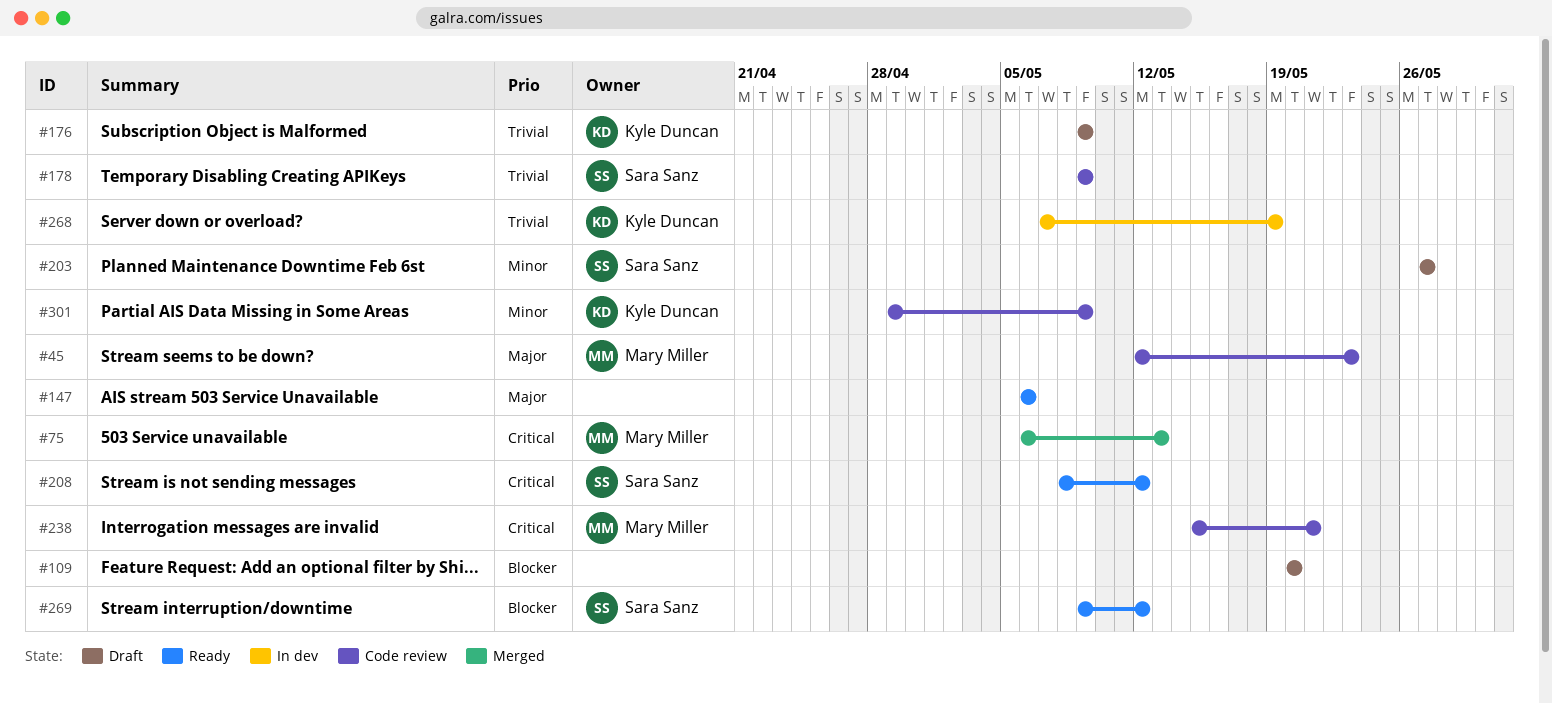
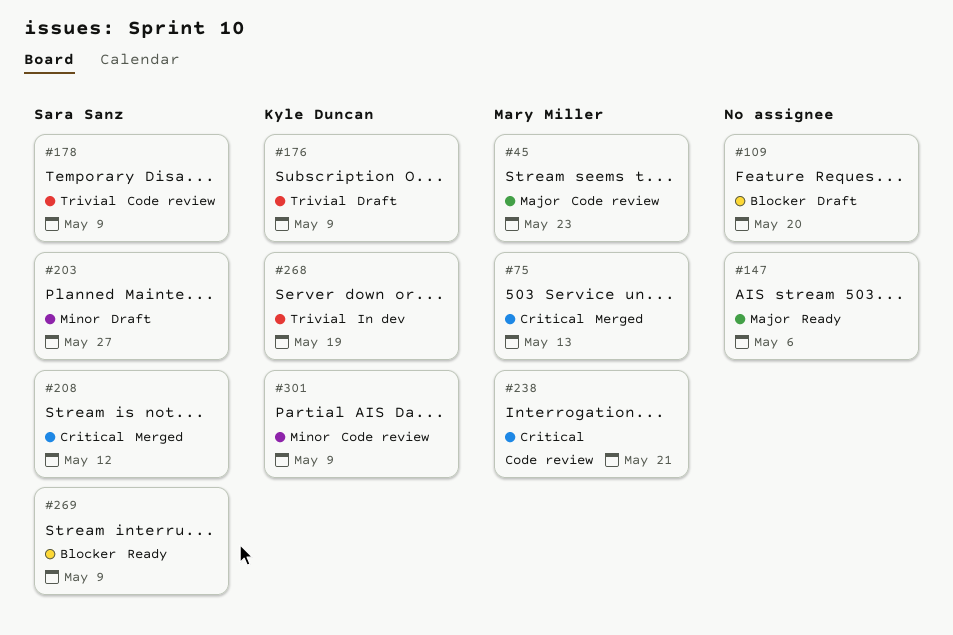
#208, status: Ready -> Merged
#269, due: May 12 -> May 9

